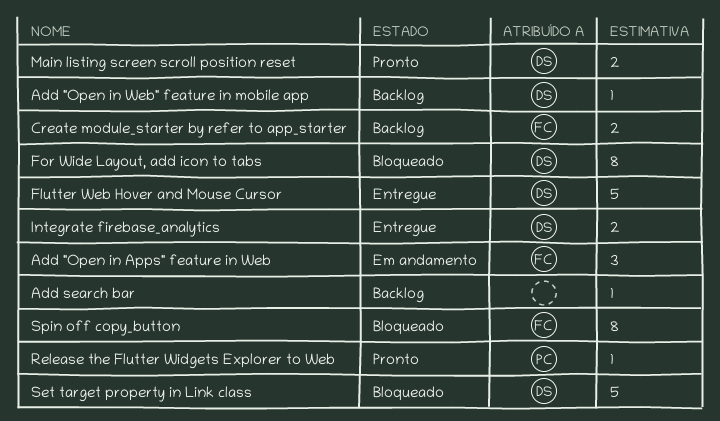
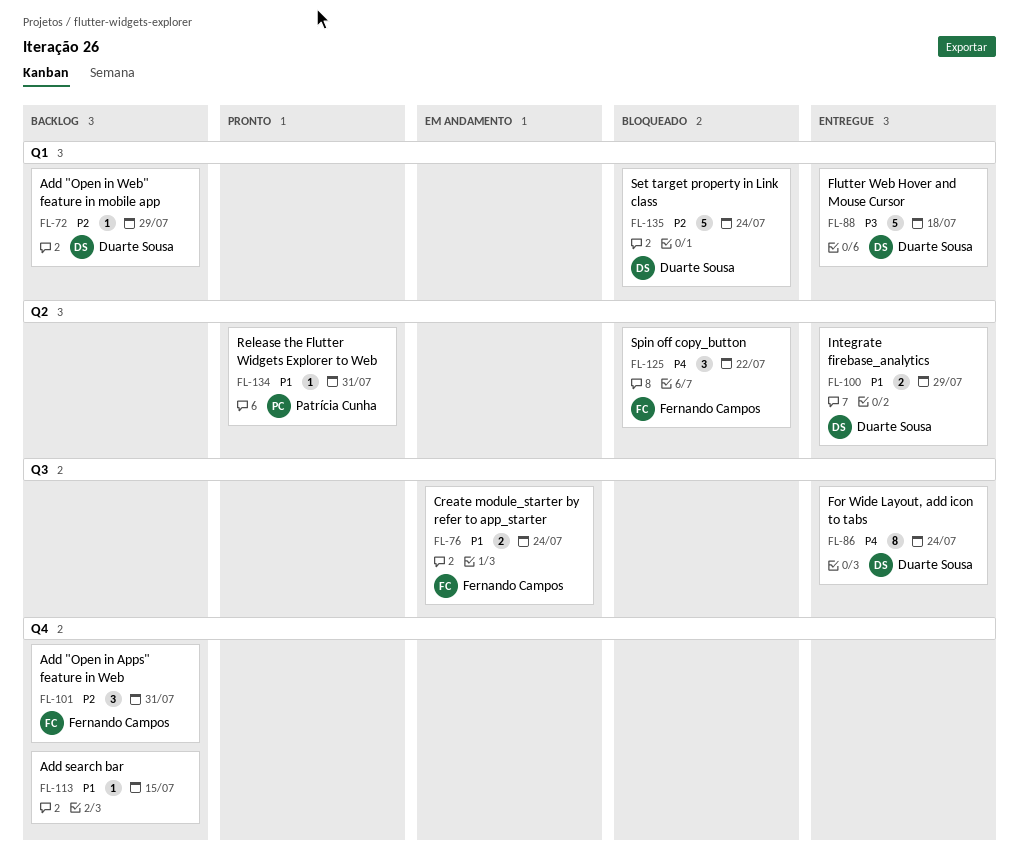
Add "Open in Apps" feature in Web, status: Em andamento -> Backlog
Create module_starter by refer to app_starter, status: Backlog -> Em andamento
For Wide Layout, add icon to tabs, status: Bloqueado -> Entregue
Main listing screen scroll position reset: present -> none
Spin off copy_button, estimate: 8 -> 3

